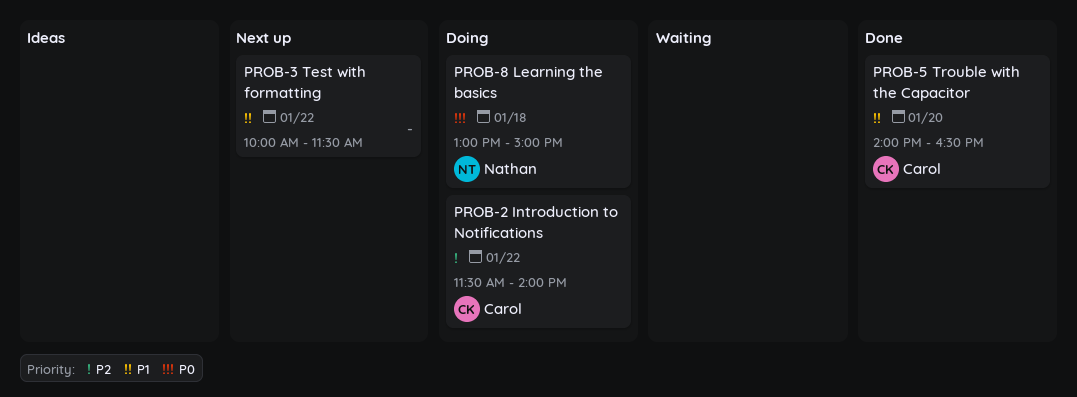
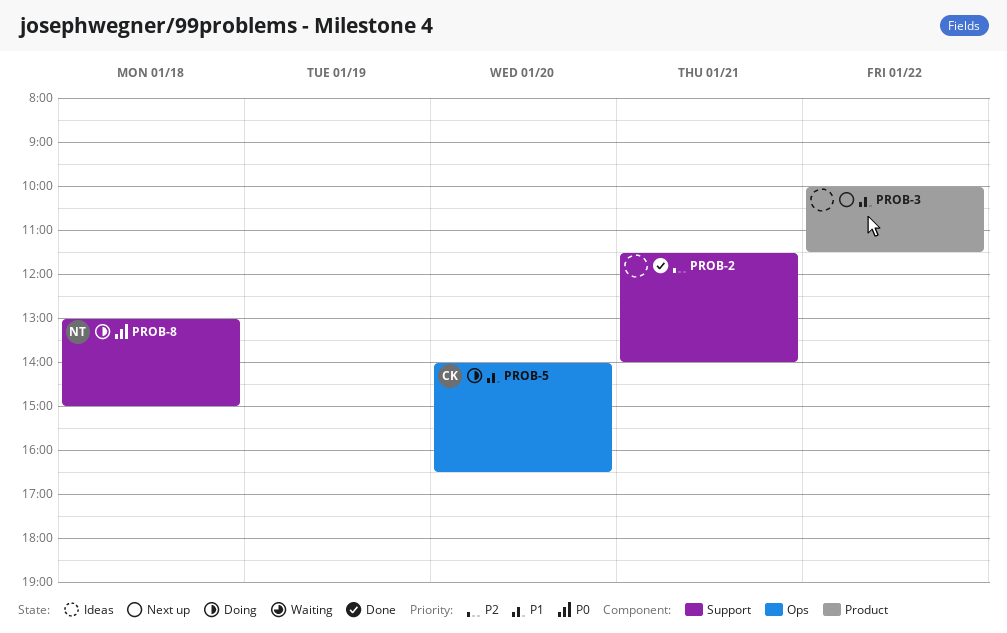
PROB-2, status: Doing -> Done
PROB-2, owner: Carol -> none
PROB-2, day: Jan 22 -> Jan 21
PROB-5, status: Done -> Doing

